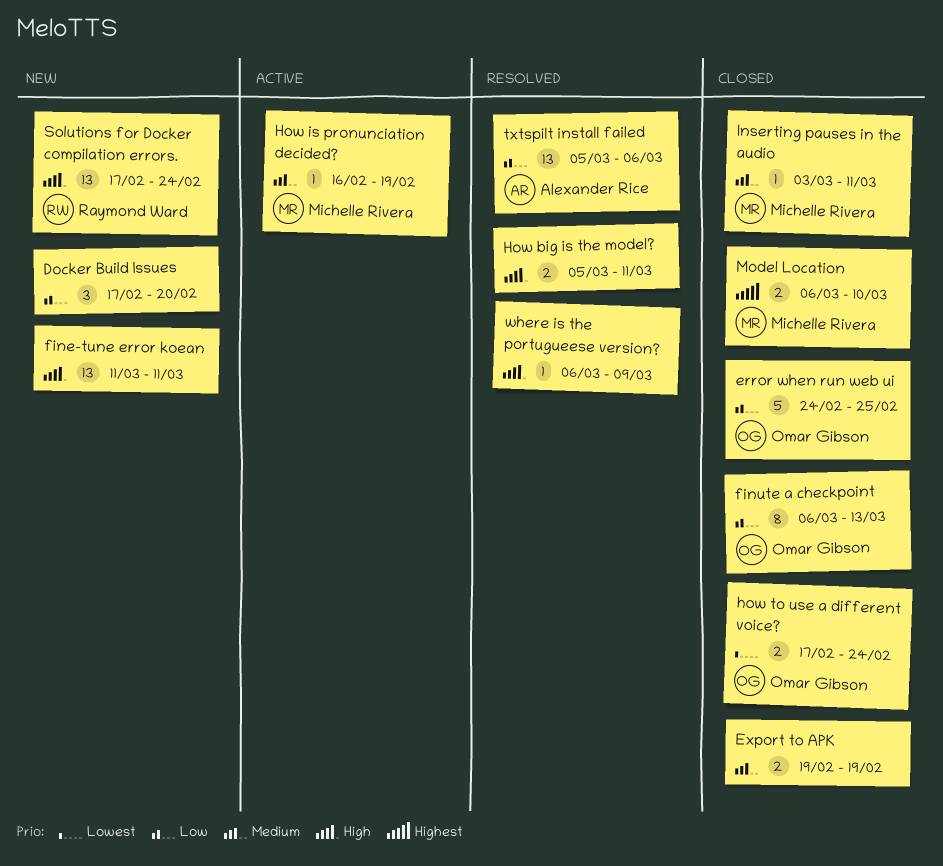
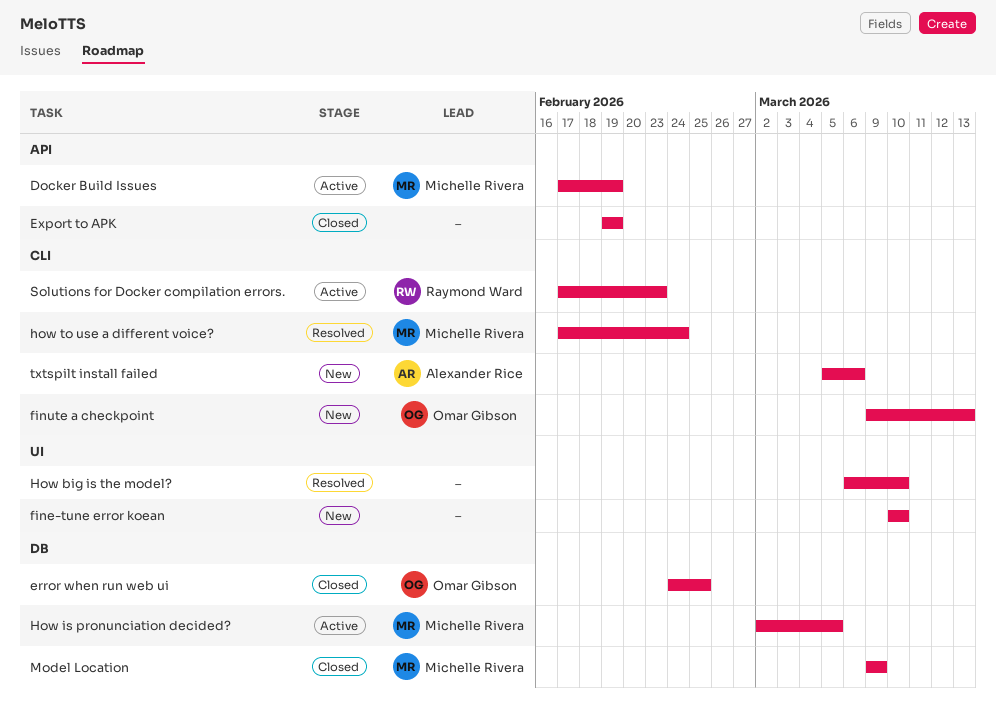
Docker Build Issues, status: New -> Active
Docker Build Issues, owner: none -> Michelle Rivera
Docker Build Issues, due: Feb 20 -> Feb 19
fine-tune error koean, start: Mar 11 -> Mar 10
fine-tune error koean, due: Mar 11 -> Mar 10
finute a checkpoint, status: Closed -> New
finute a checkpoint, start: Mar 6 -> Mar 9
How big is the model?, start: Mar 5 -> Mar 6
How big is the model?, due: Mar 11 -> Mar 10
How is pronunciation decided?, start: Feb 16 -> Mar 2
How is pronunciation decided?, due: Feb 19 -> Mar 5
how to use a different voice?, status: Closed -> Resolved
how to use a different voice?, owner: Omar Gibson -> Michelle Rivera
Inserting pauses in the audio: present -> none
Model Location, start: Mar 6 -> Mar 9
Model Location, due: Mar 10 -> Mar 9
Solutions for Docker compilation errors., status: New -> Active
Solutions for Docker compilation errors., due: Feb 24 -> Feb 23
txtspilt install failed, status: Resolved -> New
where is the portugueese version?: present -> none

